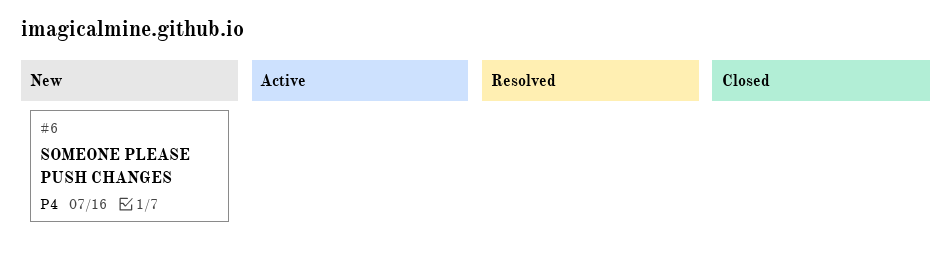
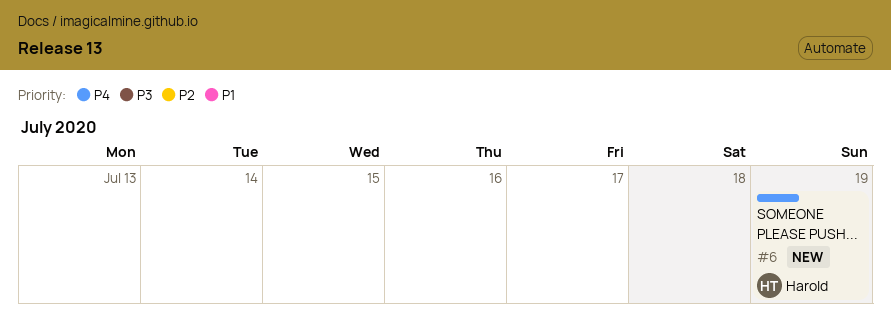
#6, due: Jul 16 -> Jul 19

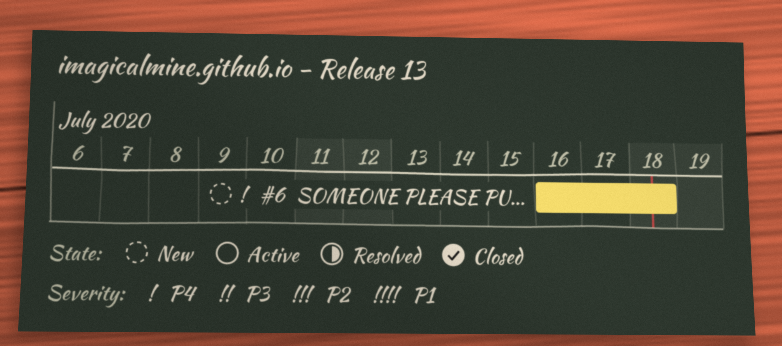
#6, due: Jul 19 -> Jul 18

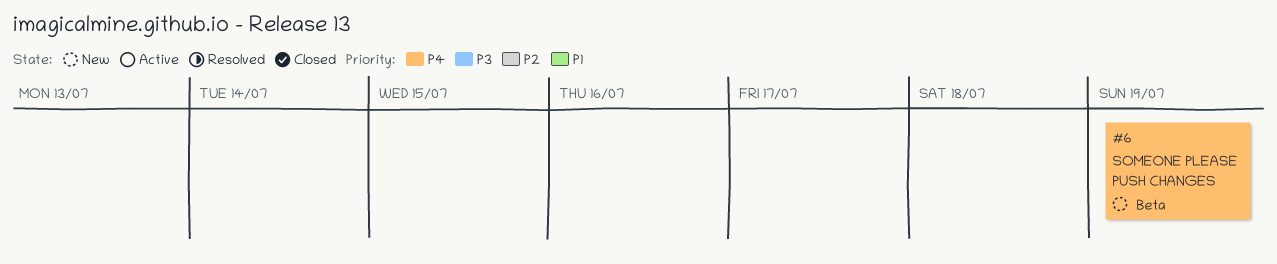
#6, due: Jul 18 -> Jul 19

